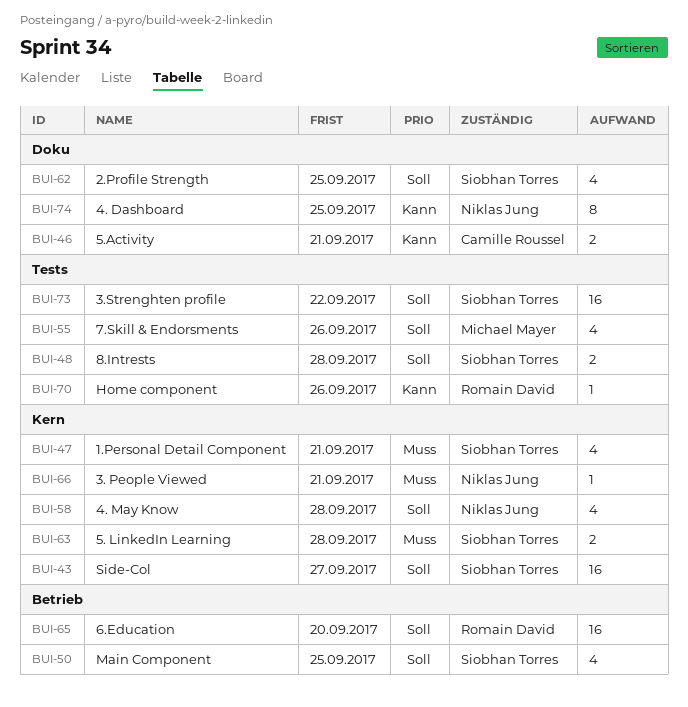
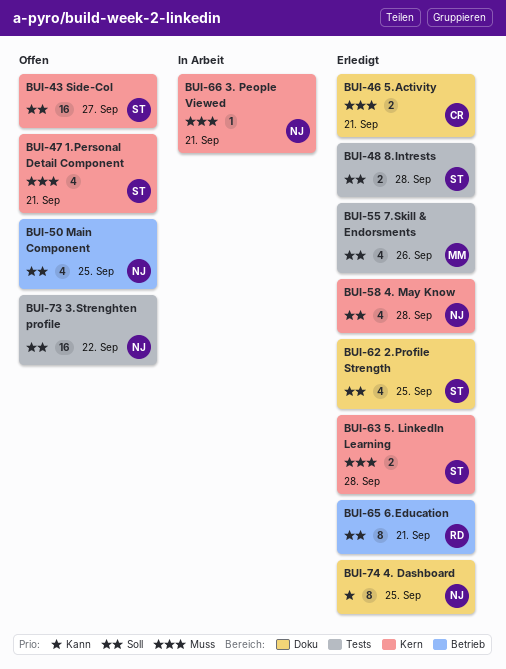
BUI-46, priority: Kann -> Muss
BUI-50, owner: Siobhan Torres -> Niklas Jung
BUI-65, estimate: 16 -> 8
BUI-65, due: Sep 20 -> Sep 21
BUI-70: present -> none
BUI-73, owner: Siobhan Torres -> Niklas Jung

